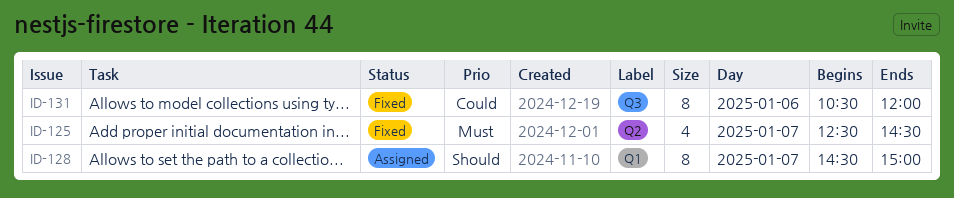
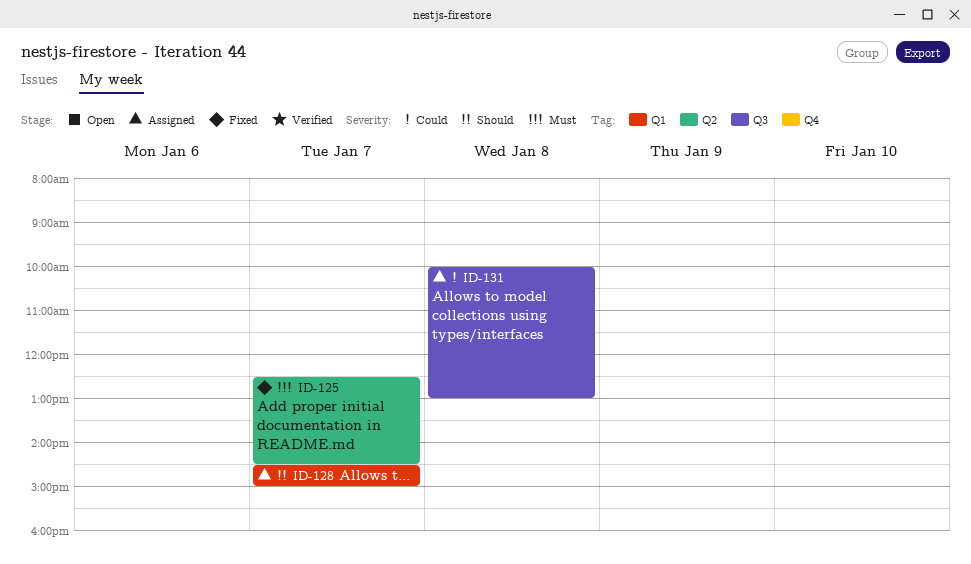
ID-131, status: Fixed -> Assigned
ID-131, day: Jan 6 -> Jan 8
ID-131, begins: 10:30 -> 10:00
ID-131, ends: 12:00 -> 13:00

